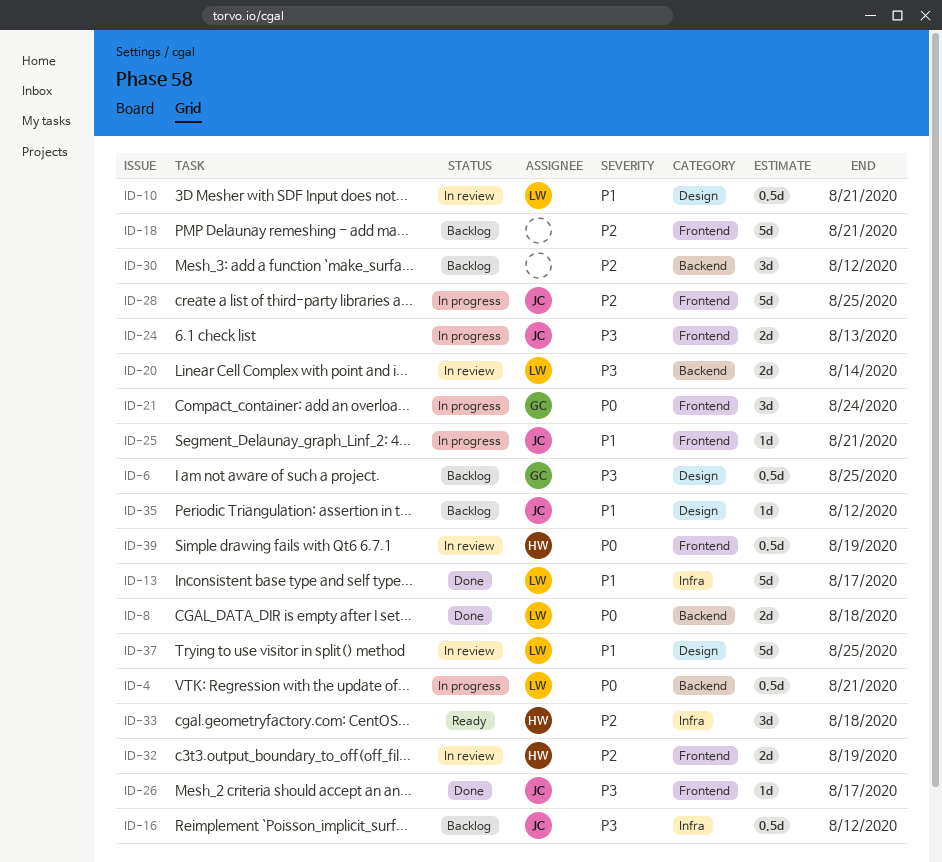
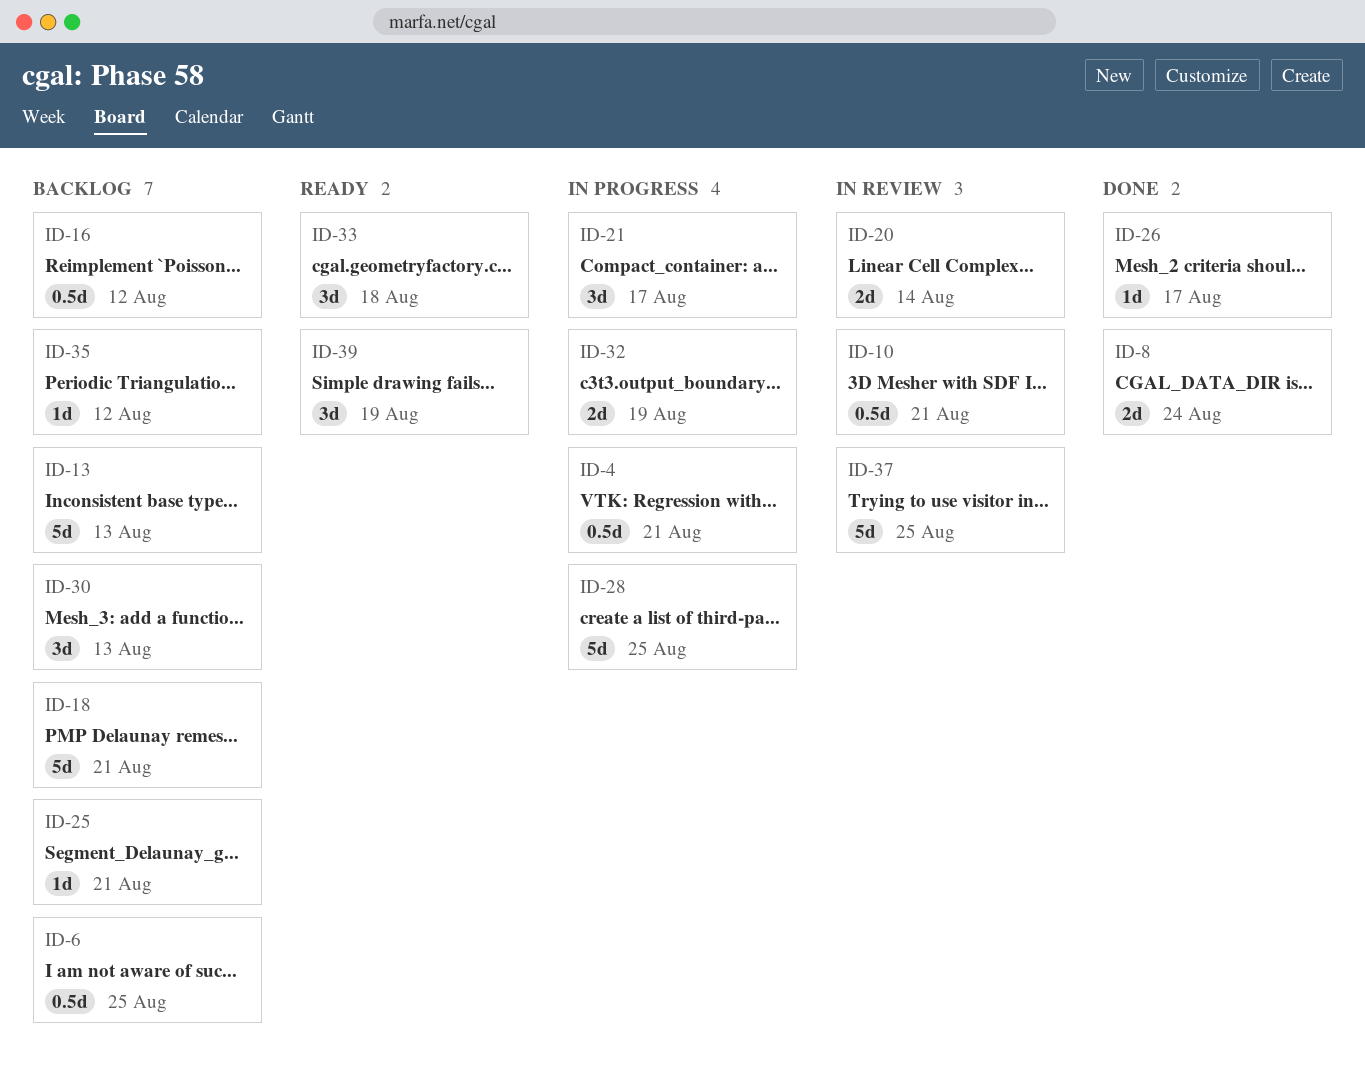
ID-8, due: Aug 18 -> Aug 24
ID-13, status: Done -> Backlog
ID-13, due: Aug 17 -> Aug 13
ID-21, due: Aug 24 -> Aug 17
ID-24: present -> none
ID-25, status: In progress -> Backlog
ID-30, due: Aug 12 -> Aug 13
ID-32, status: In review -> In progress
ID-39, status: In review -> Ready
ID-39, estimate: 0.5d -> 3d

